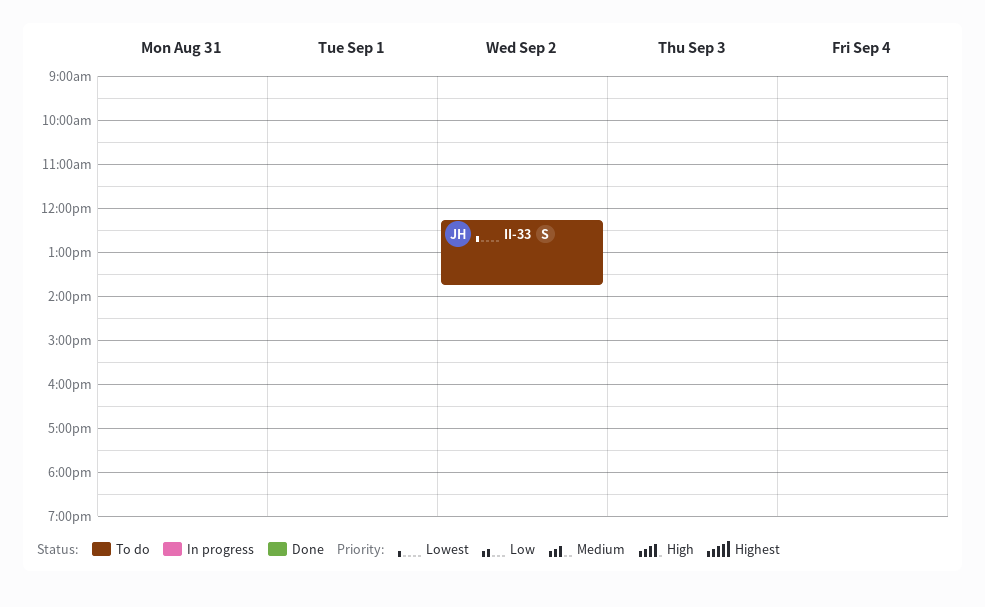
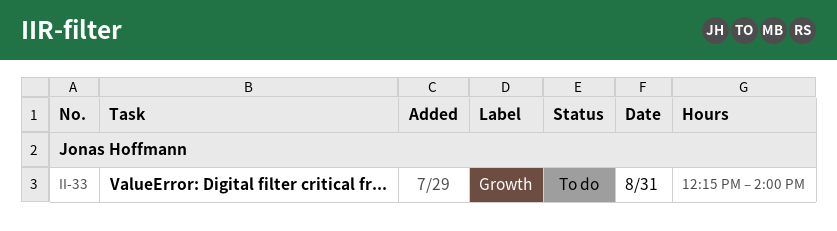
II-33, day: Sep 2 -> Aug 31
II-33, ends: 13:45 -> 14:00

